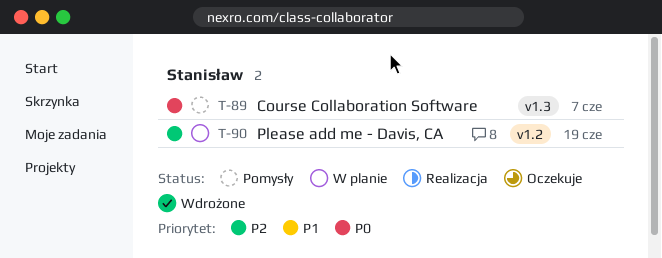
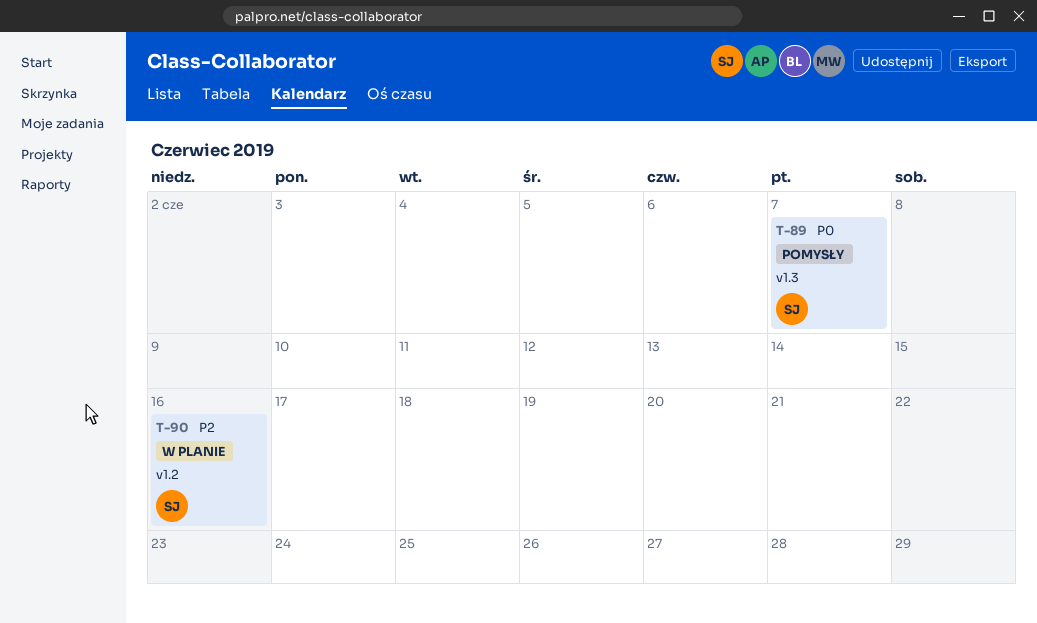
T-90, due: Jun 19 -> Jun 16

